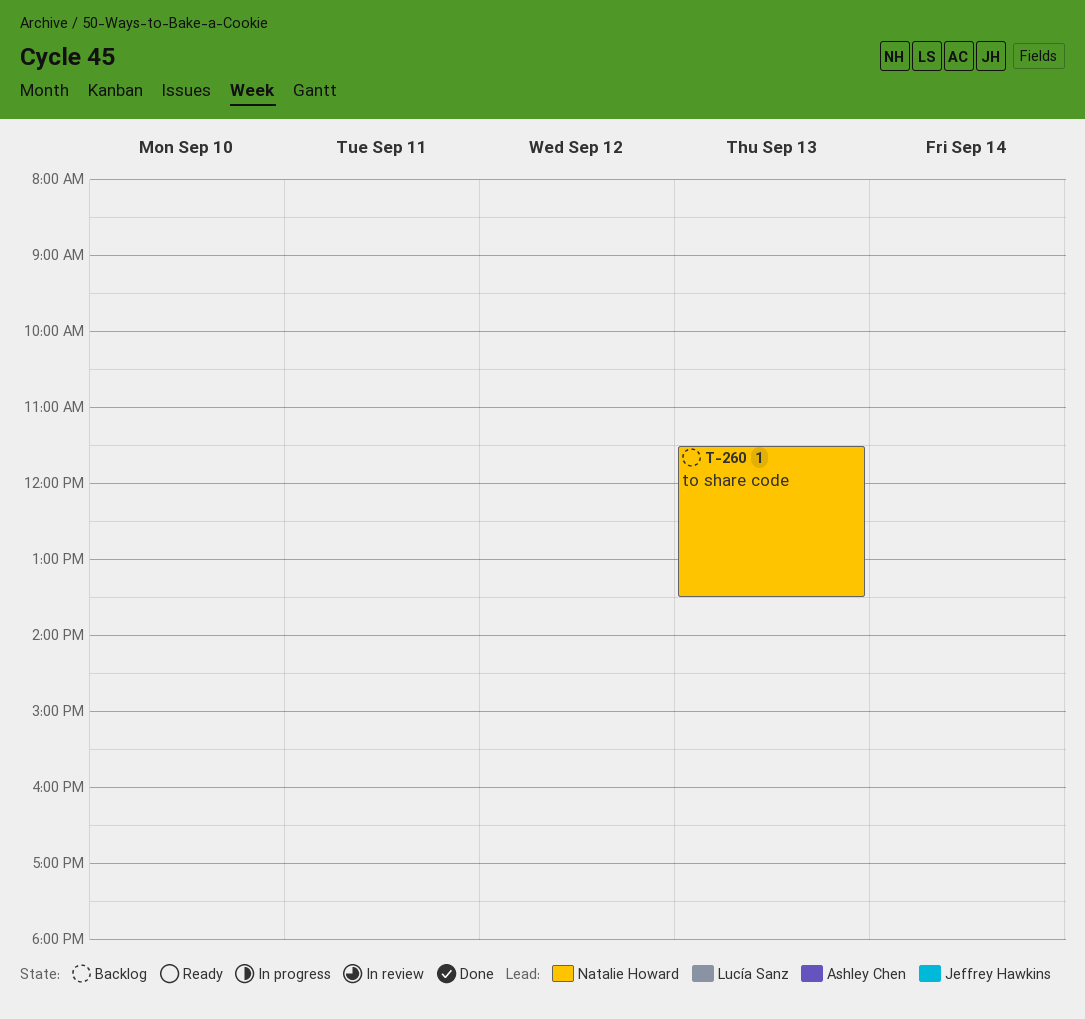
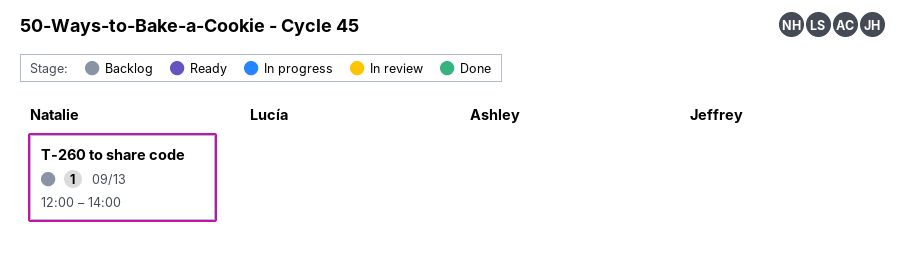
T-260, begins: 11:30 -> 12:00
T-260, ends: 13:30 -> 14:00

